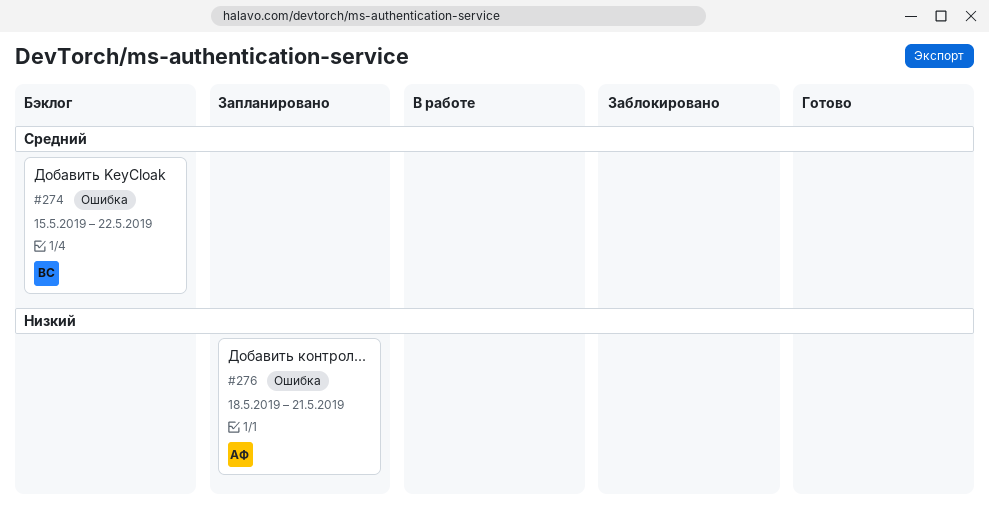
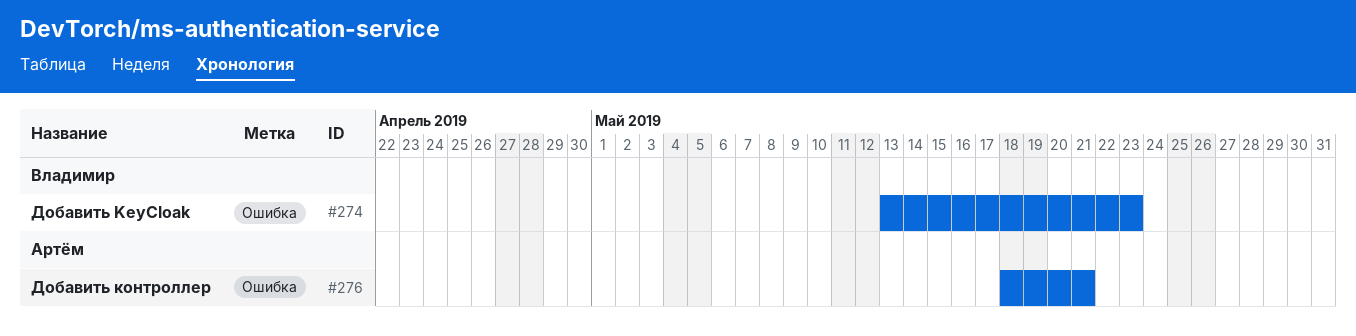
#274, start: May 15 -> May 13
#274, due: May 22 -> May 23

